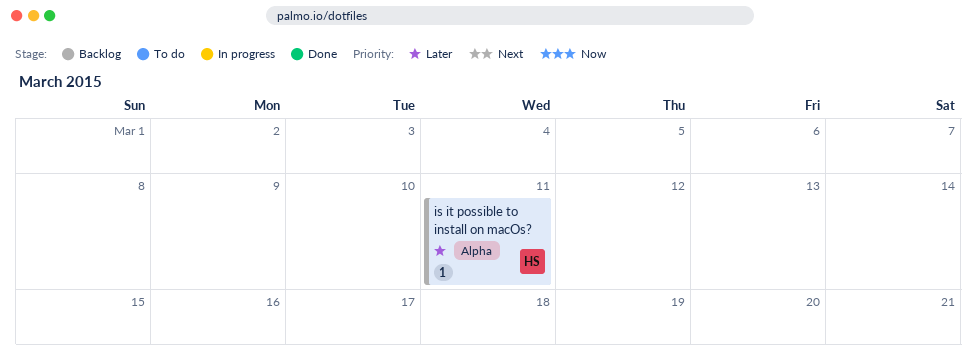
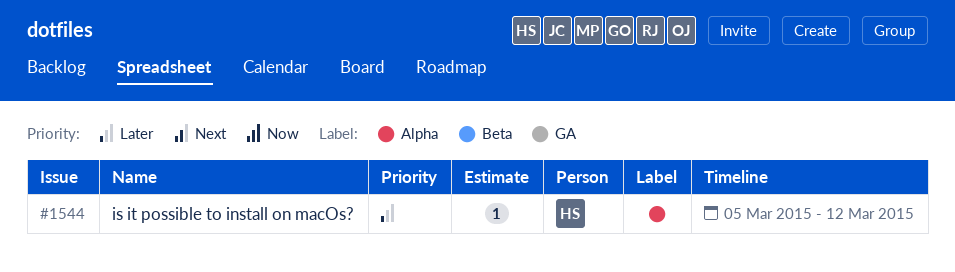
is it possible to install on macOs?, due: Mar 11 -> Mar 12

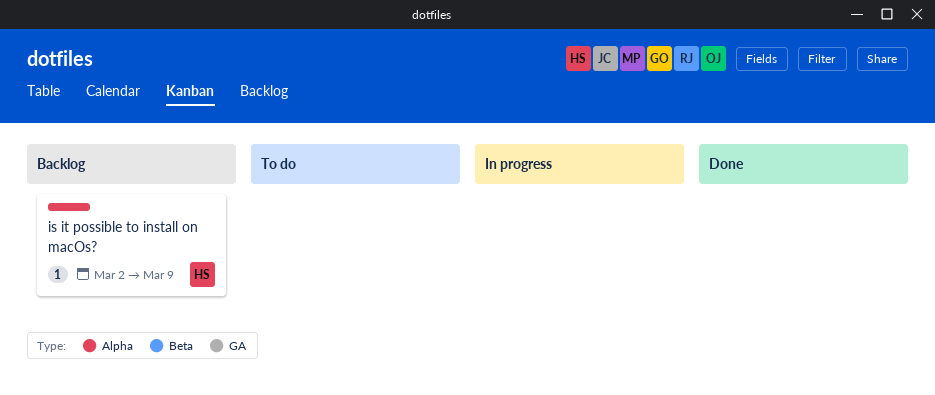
is it possible to install on macOs?, start: Mar 5 -> Mar 2
is it possible to install on macOs?, due: Mar 12 -> Mar 9

